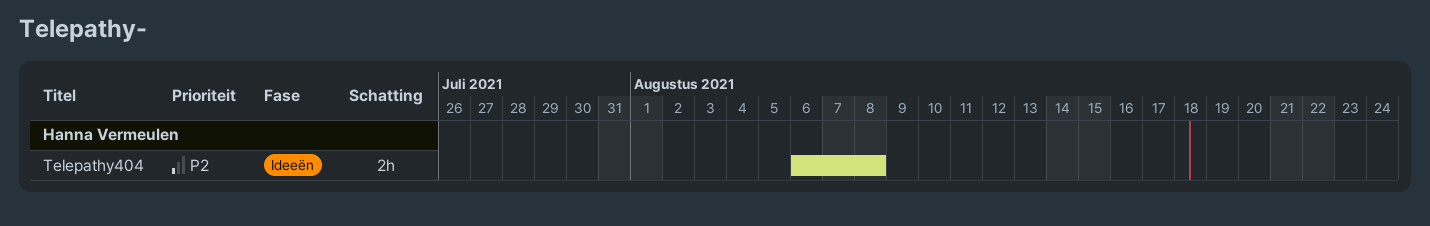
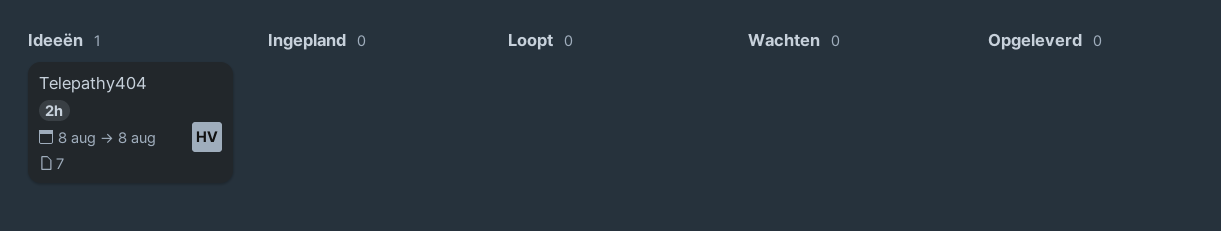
Telepathy404, start: Aug 6 -> Aug 8

